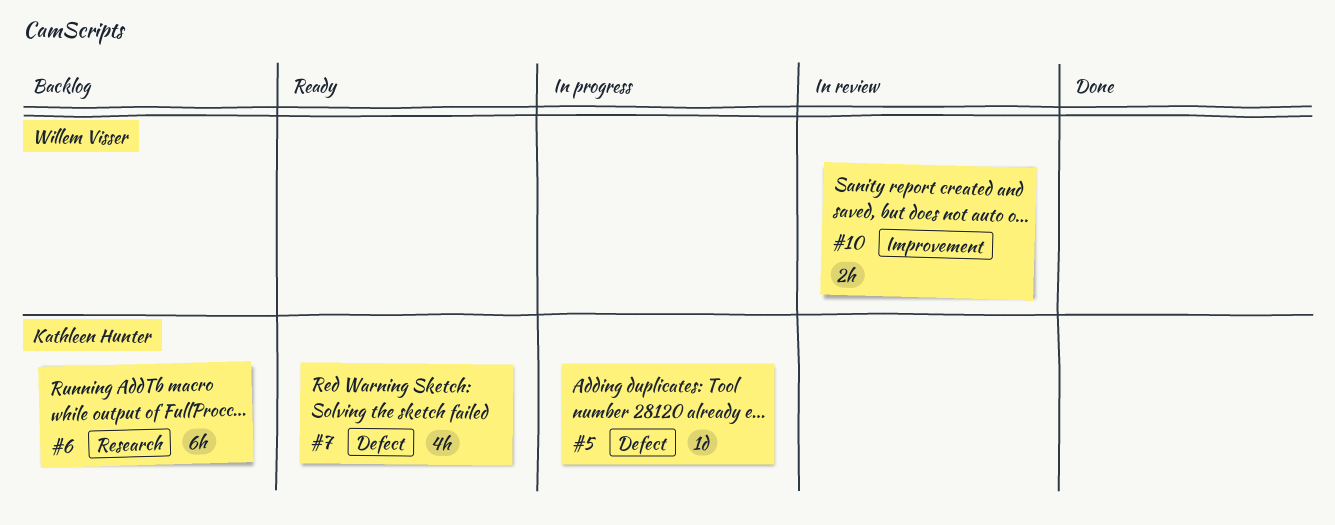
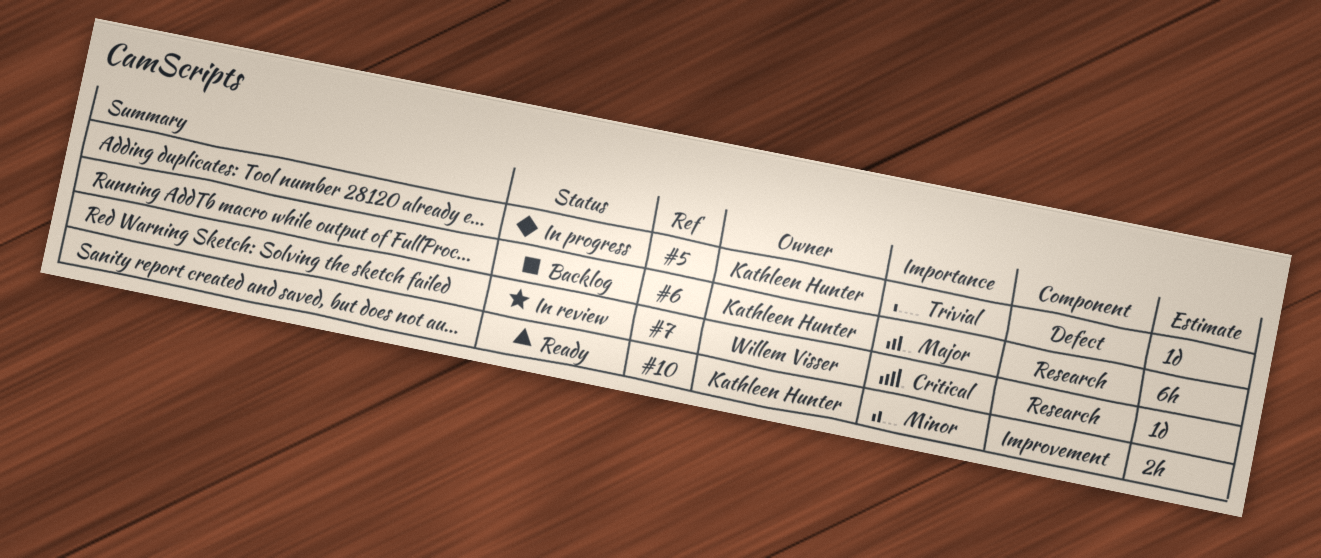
#7, status: Ready -> In review
#7, owner: Kathleen Hunter -> Willem Visser
#7, label: Defect -> Research
#7, estimate: 4h -> 1d
#10, status: In review -> Ready
#10, owner: Willem Visser -> Kathleen Hunter

